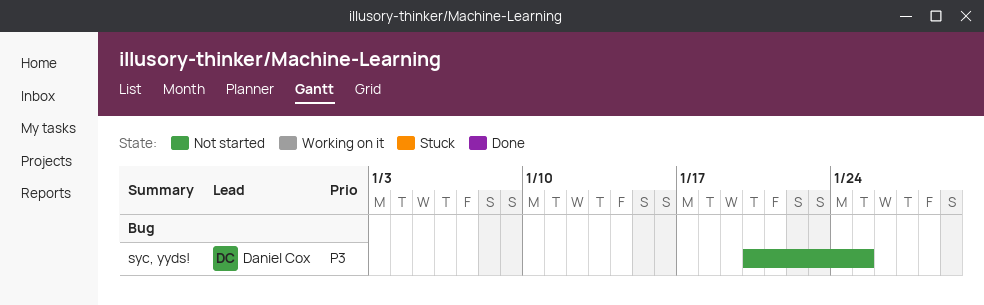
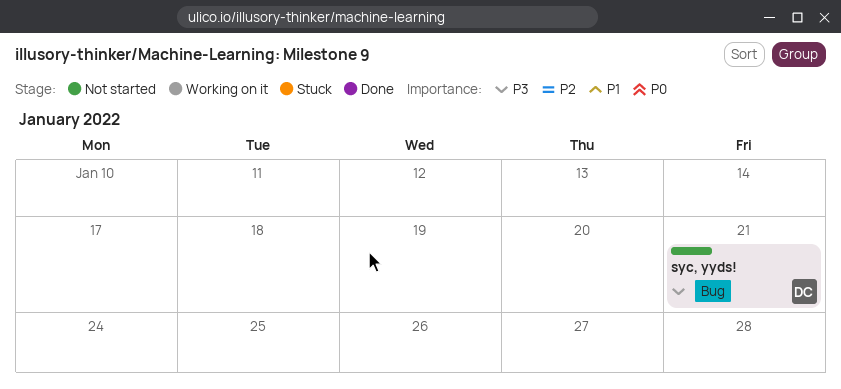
syc, yyds!, due: Jan 25 -> Jan 21

